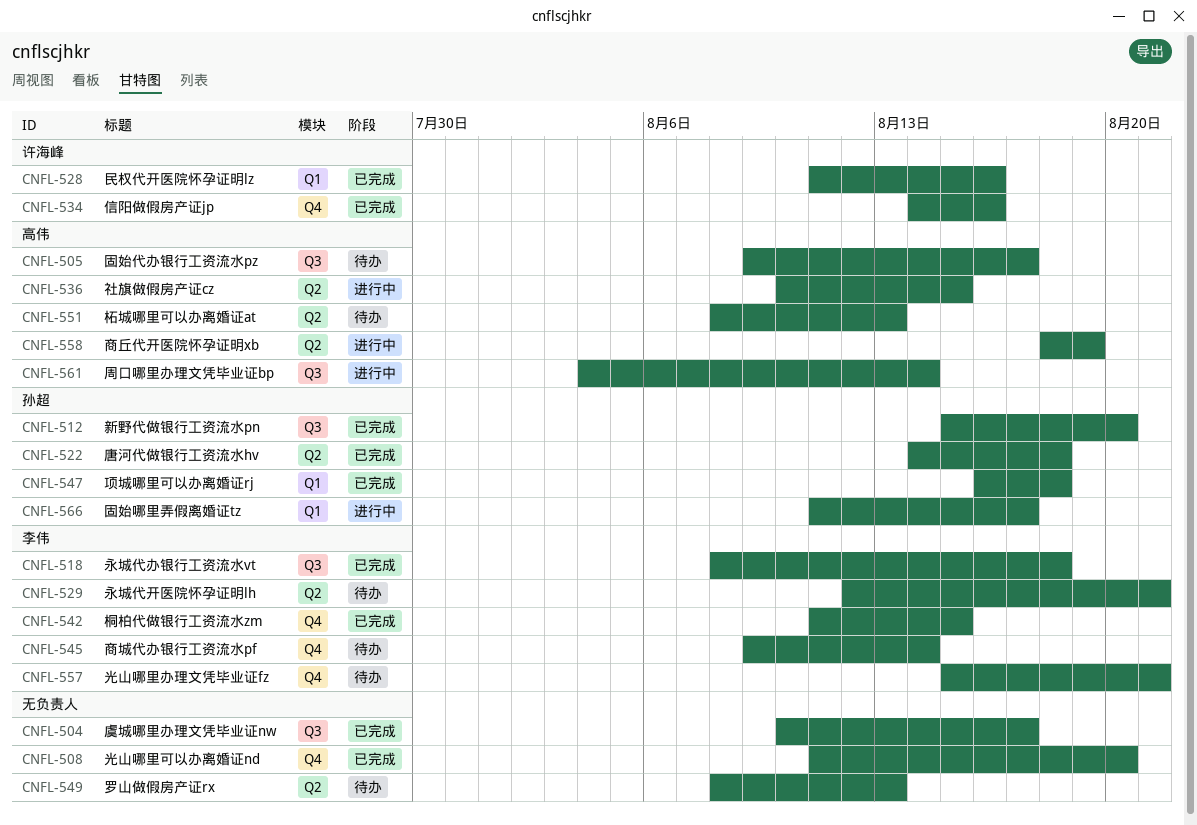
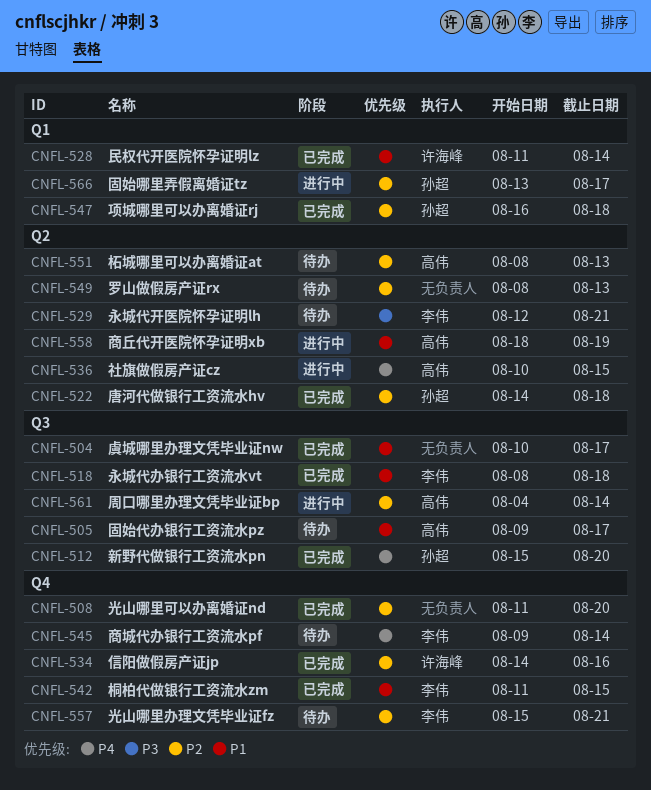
CNFL-528, due: Aug 16 -> Aug 14
CNFL-566, start: Aug 11 -> Aug 13

